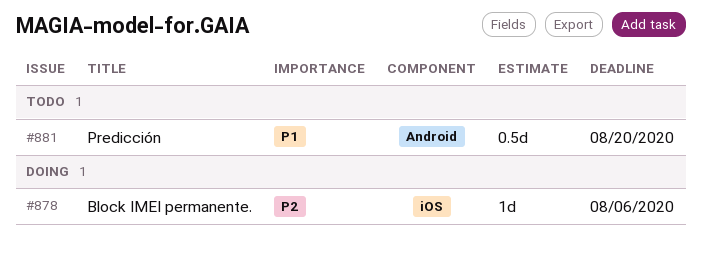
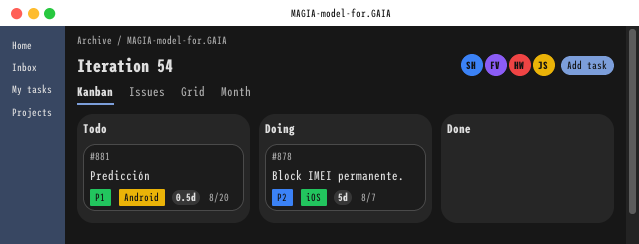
#878, estimate: 1d -> 5d
#878, due: Aug 6 -> Aug 7

